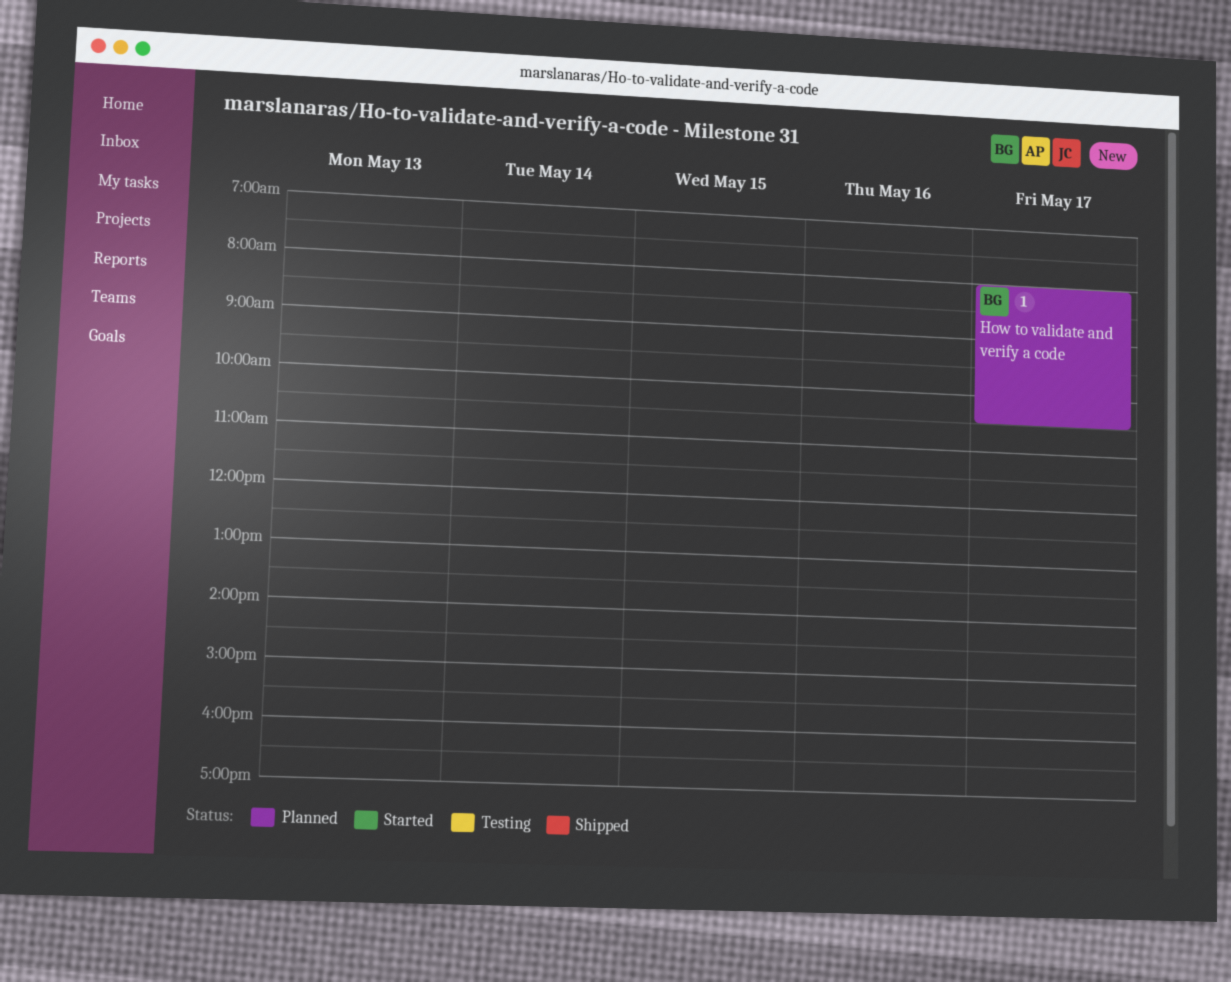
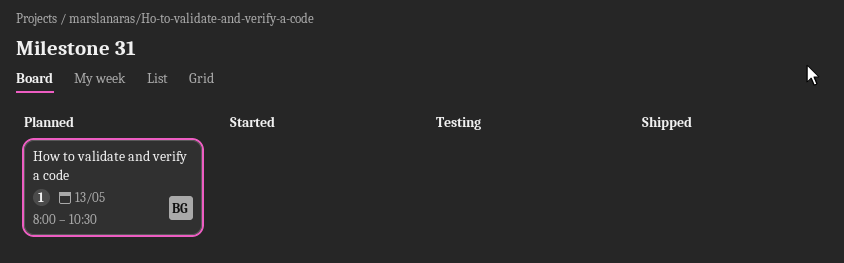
How to validate and verify a code, day: May 17 -> May 13

